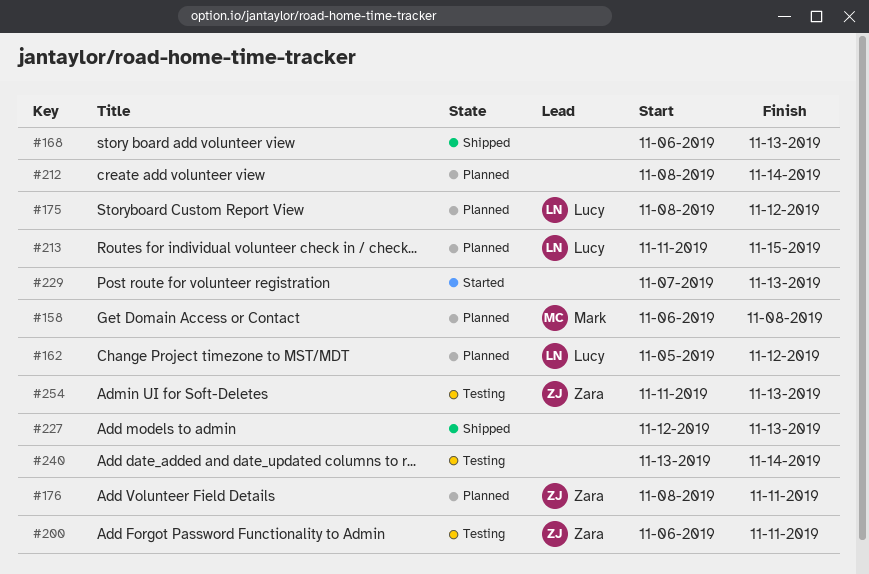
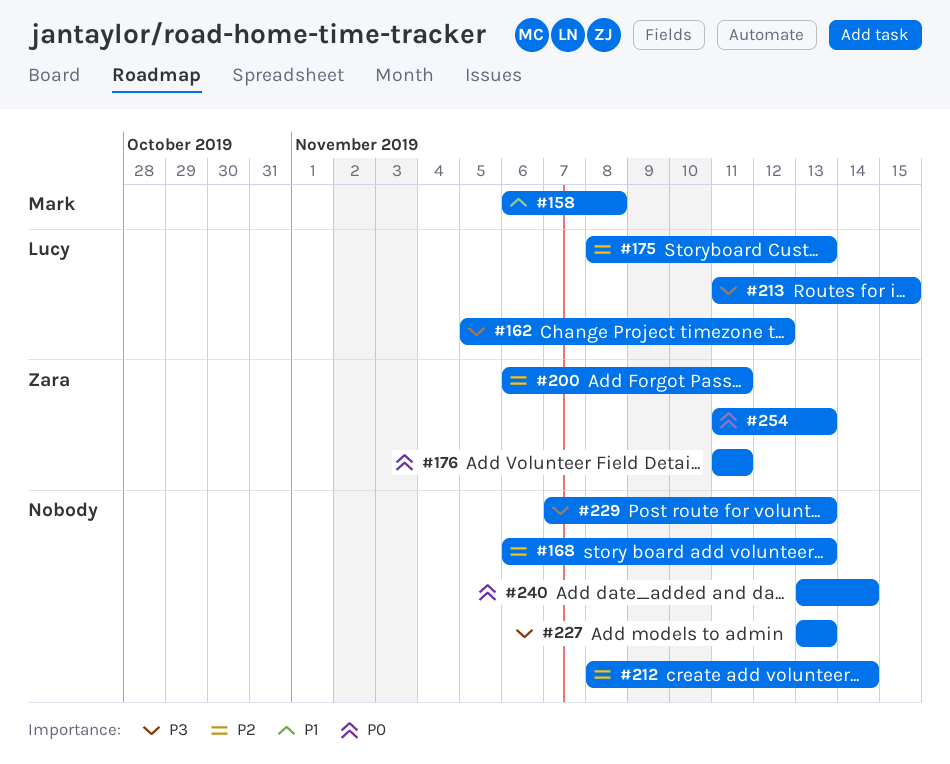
#175, due: Nov 12 -> Nov 13
#176, start: Nov 8 -> Nov 11
#227, start: Nov 12 -> Nov 13

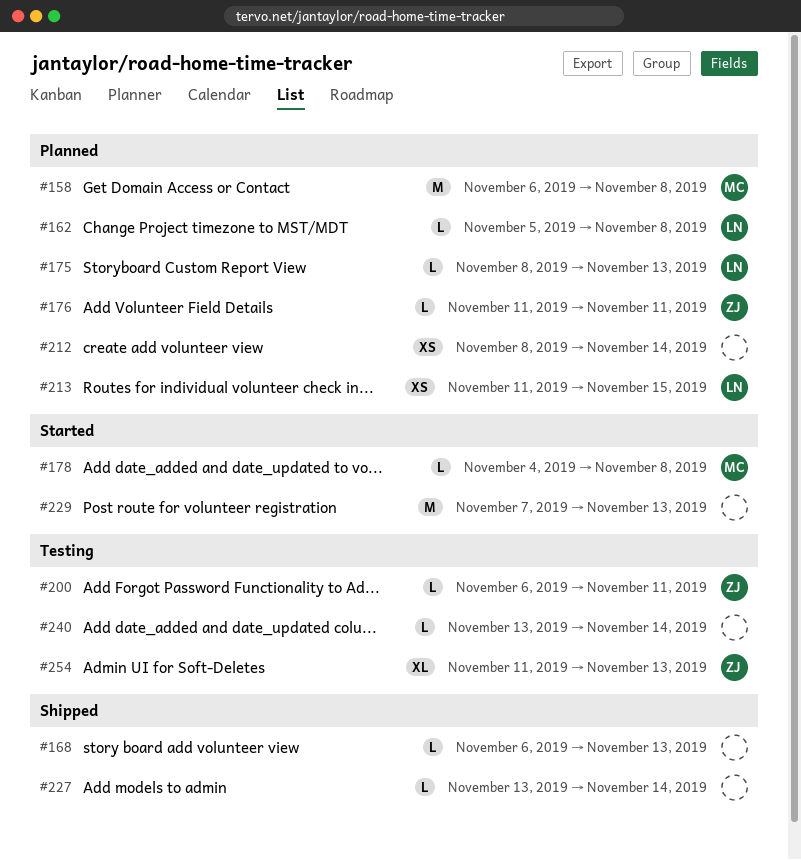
#162, due: Nov 12 -> Nov 8
#178: none -> present
#227, due: Nov 13 -> Nov 14

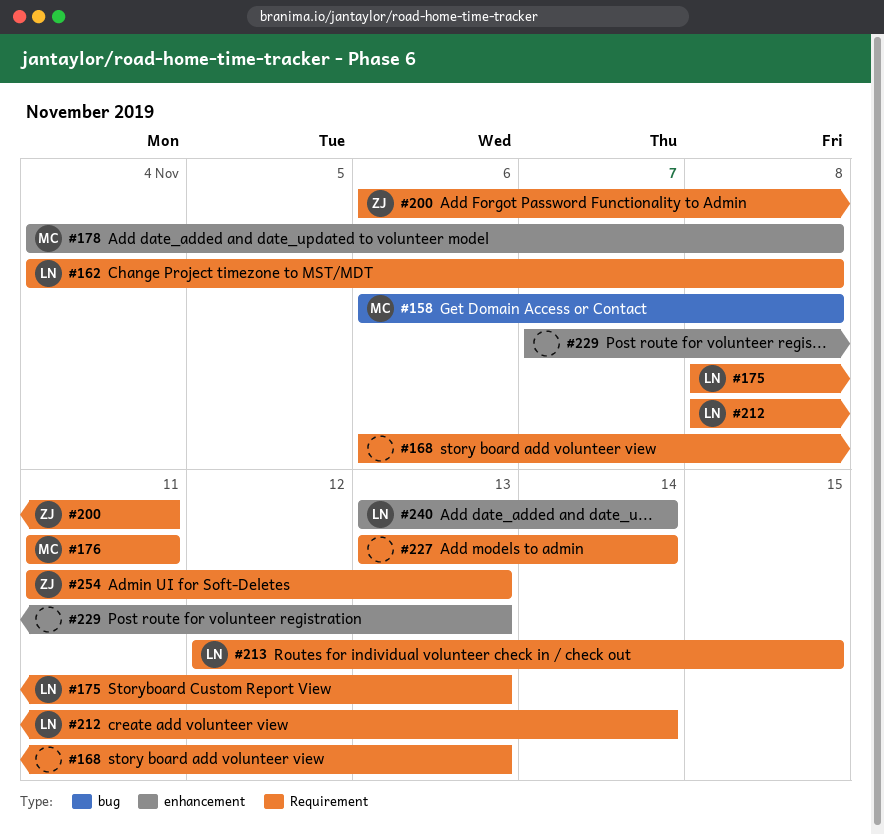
#162, start: Nov 5 -> Nov 4
#176, owner: ZJ -> MC
#212, owner: none -> LN
#213, start: Nov 11 -> Nov 12
#240, owner: none -> LN

